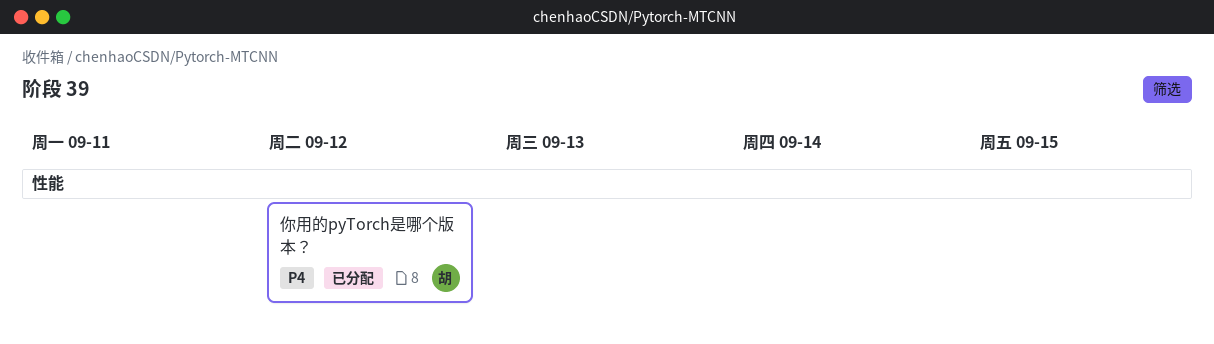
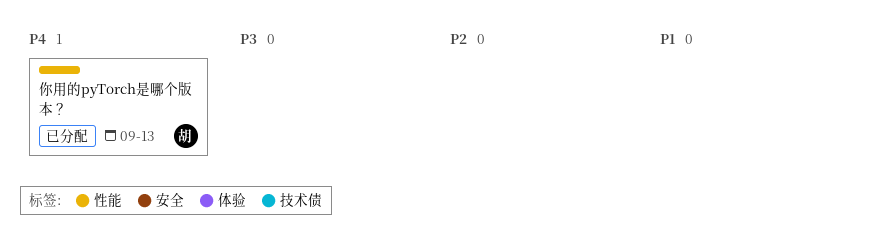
你用的pyTorch是哪个版本？, due: Sep 12 -> Sep 13

